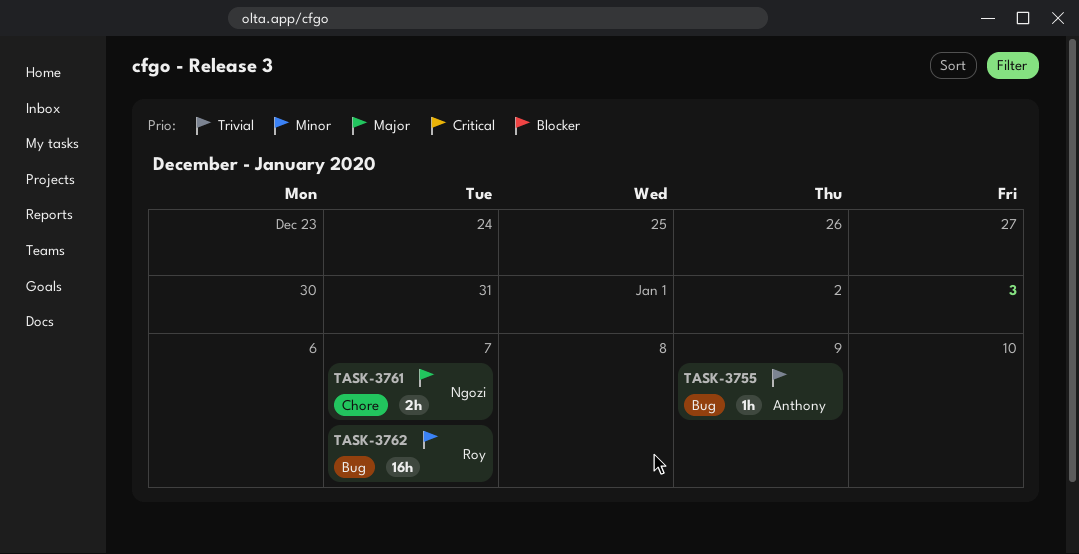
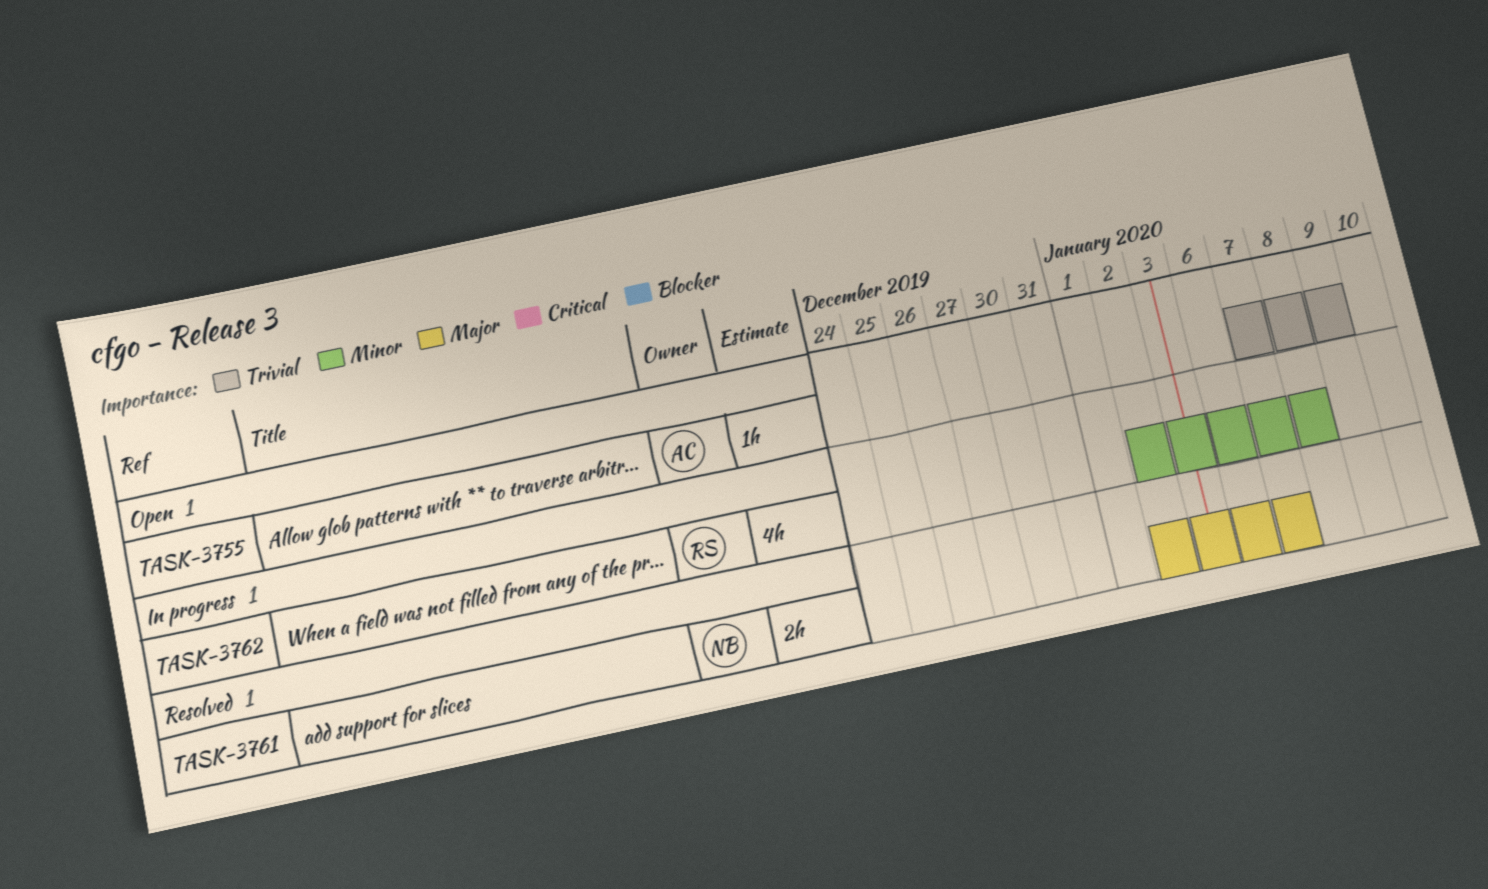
TASK-3762, estimate: 16h -> 4h
TASK-3762, due: Jan 7 -> Jan 8

